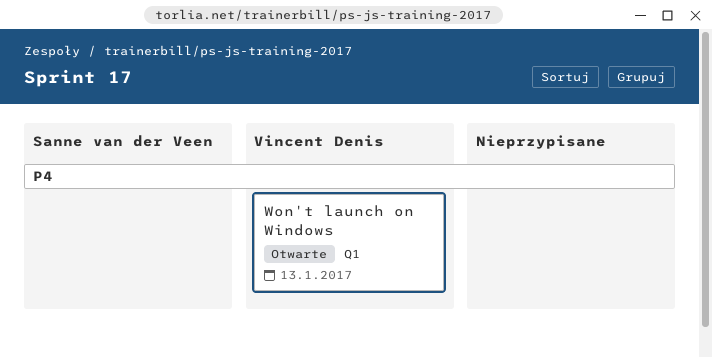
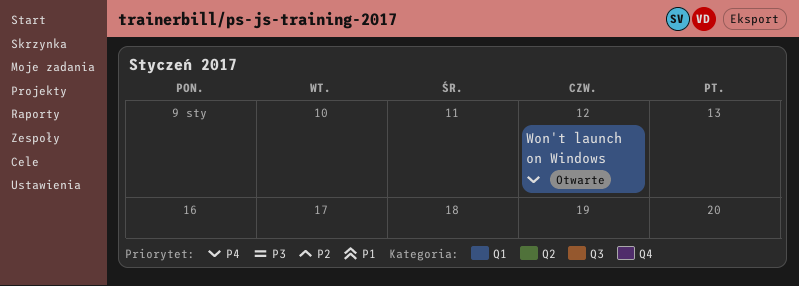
Won't launch on Windows, due: Jan 13 -> Jan 12

